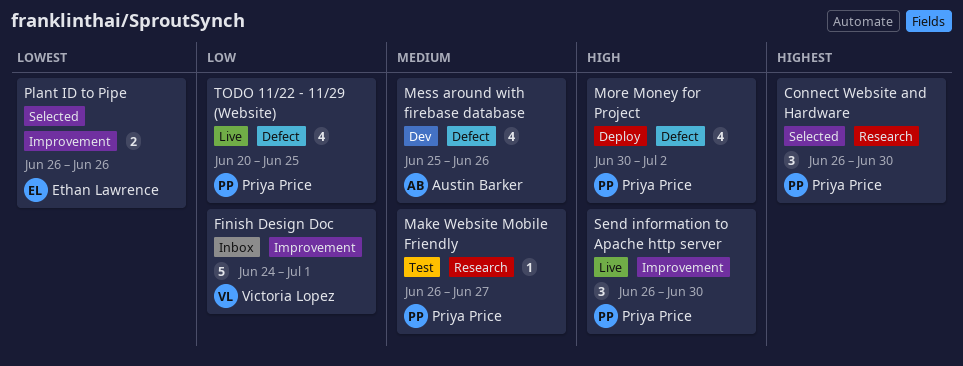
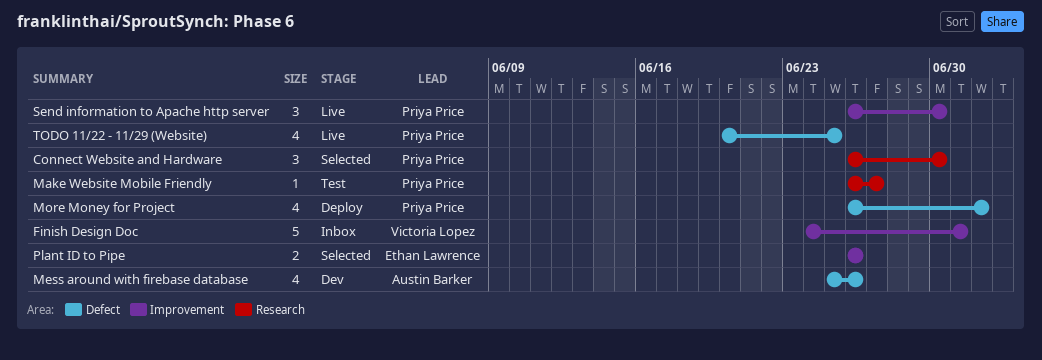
More Money for Project, start: Jun 30 -> Jun 26

